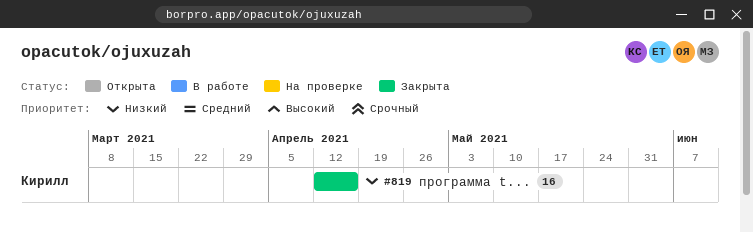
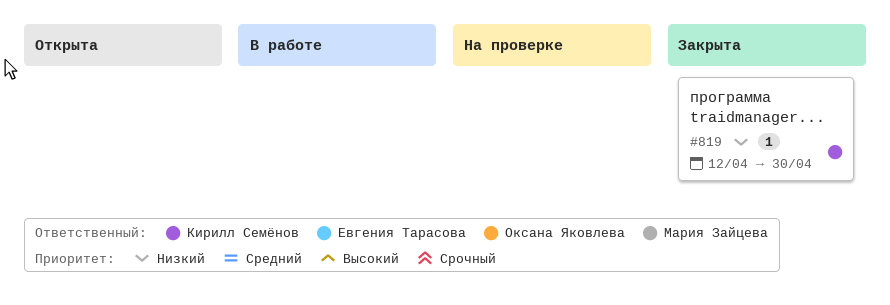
#819, estimate: 16 -> 1
#819, due: Apr 16 -> Apr 30

